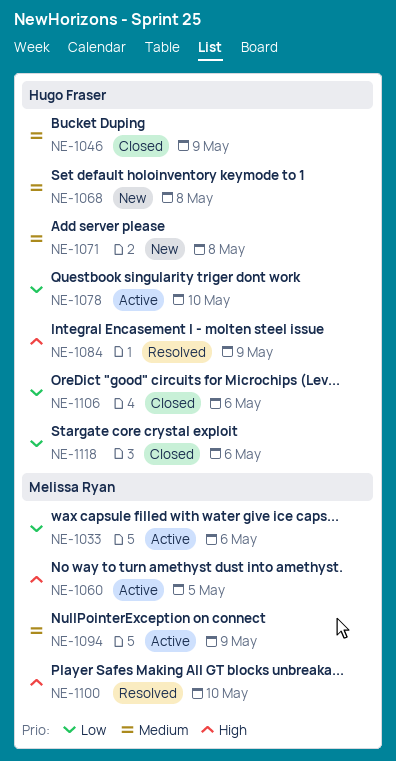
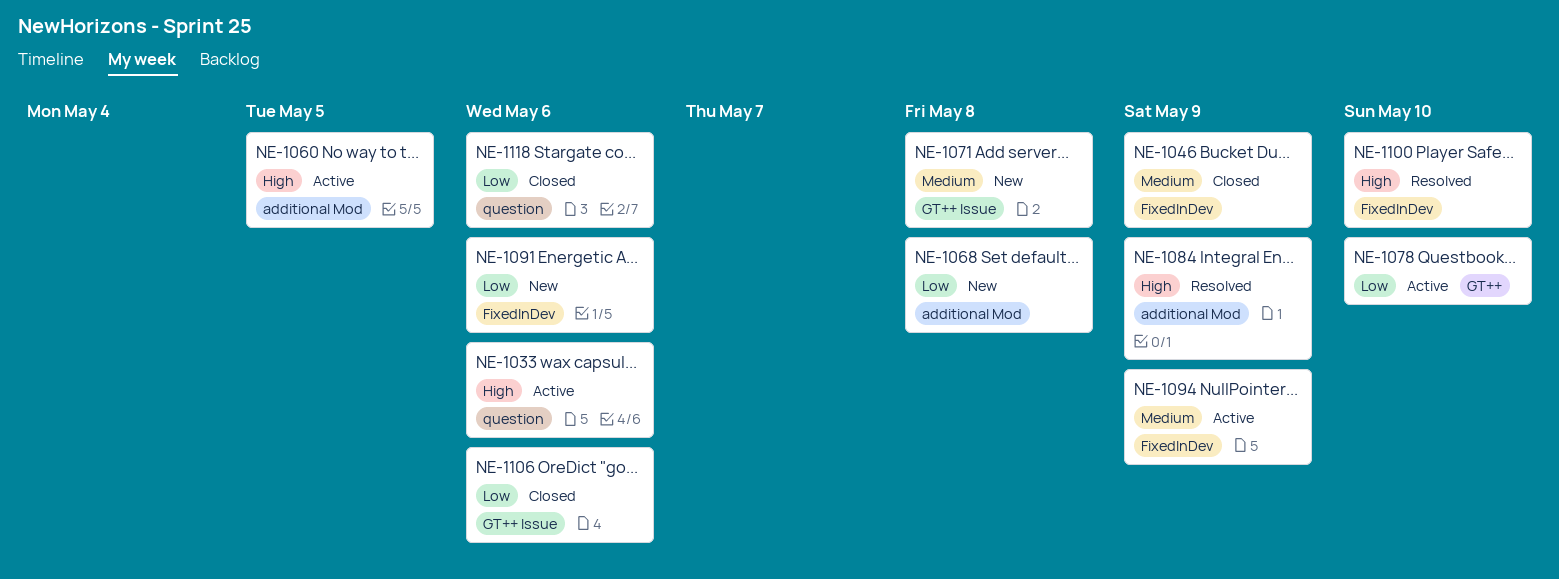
NE-1033, priority: Low -> High
NE-1068, priority: Medium -> Low
NE-1091: none -> present

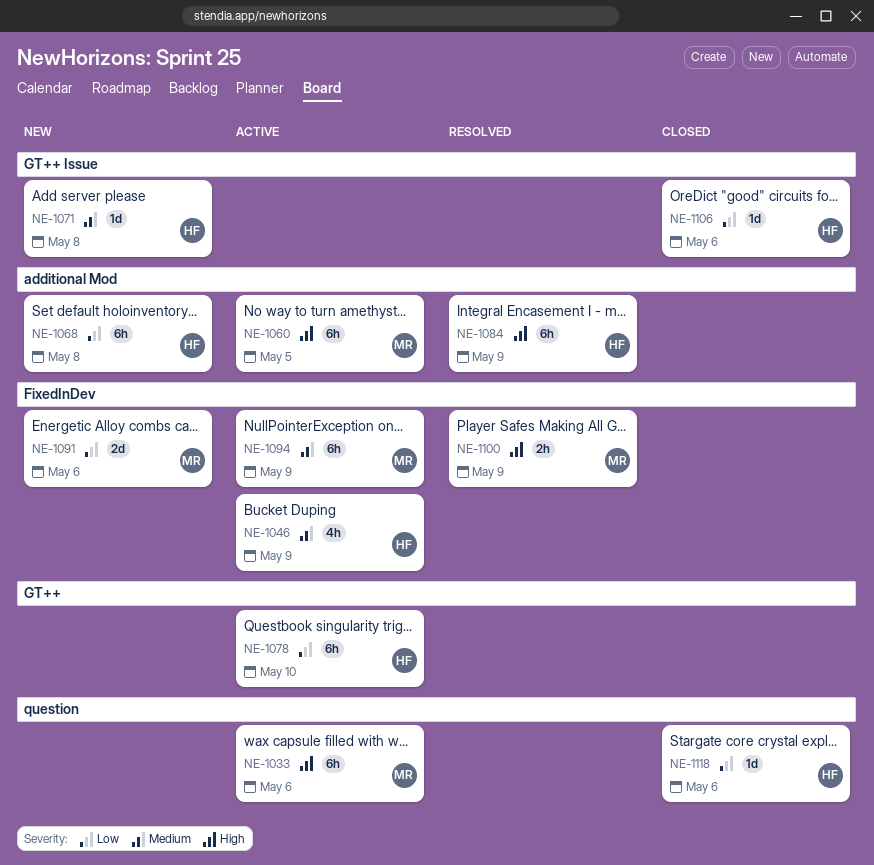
NE-1046, status: Closed -> Active
NE-1100, due: May 10 -> May 9

